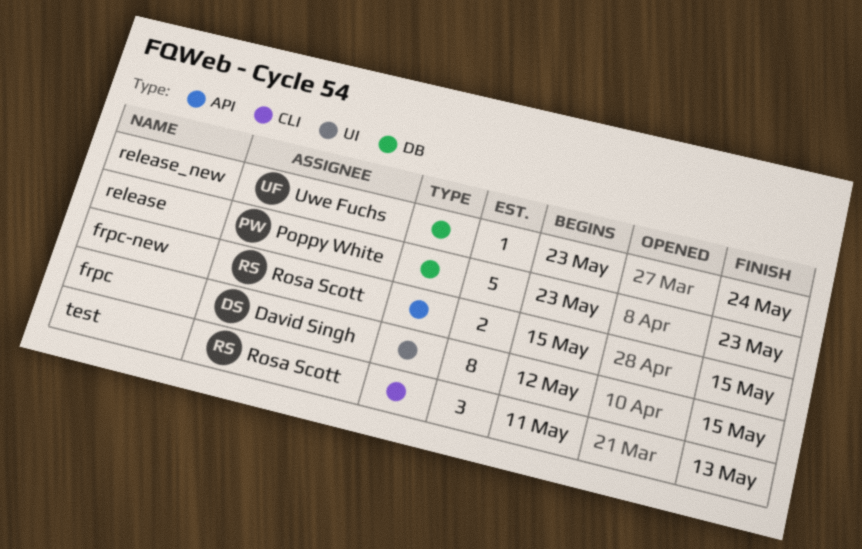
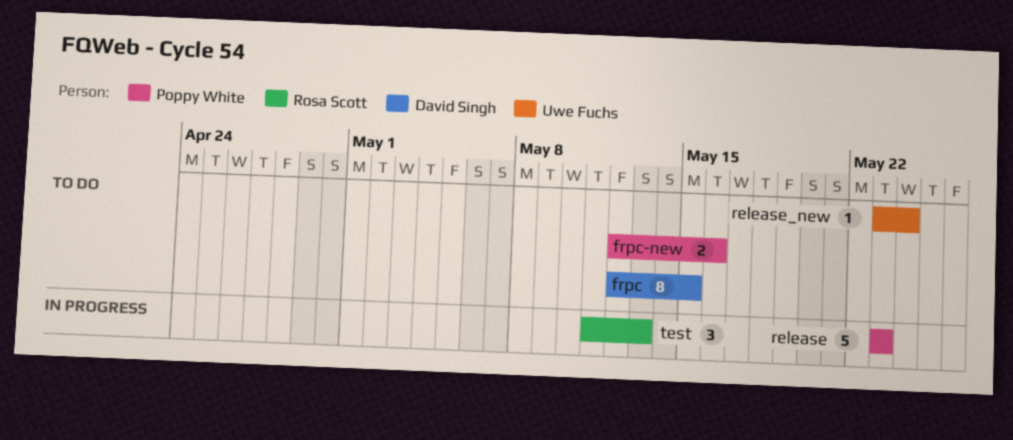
frpc-new, owner: Rosa Scott -> Poppy White
frpc-new, start: May 15 -> May 12
frpc-new, due: May 15 -> May 16

